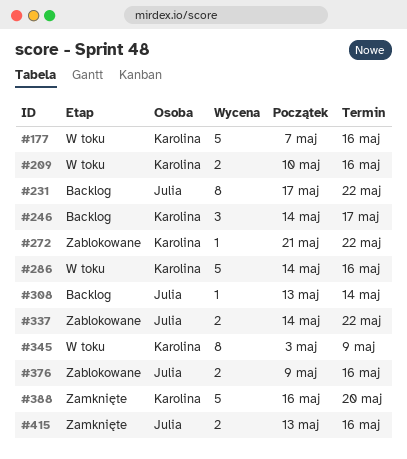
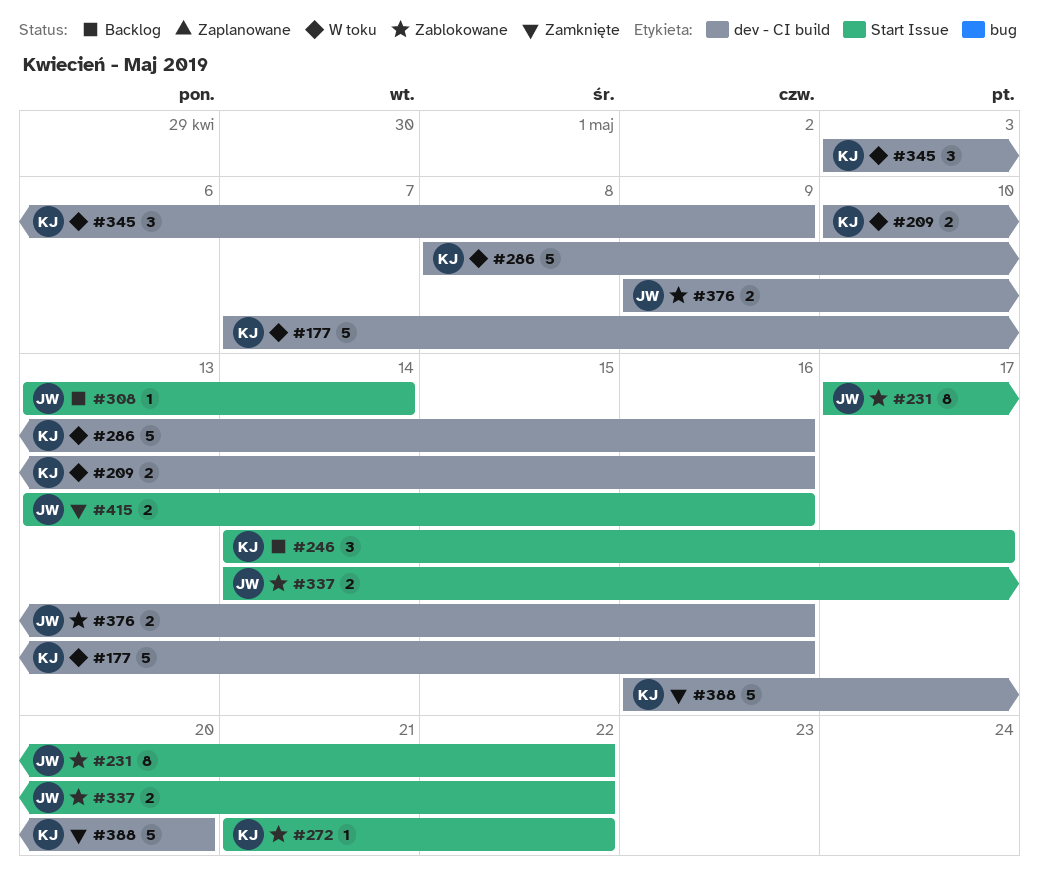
#231, status: Backlog -> Zablokowane
#286, start: May 14 -> May 8
#345, estimate: 8 -> 3

